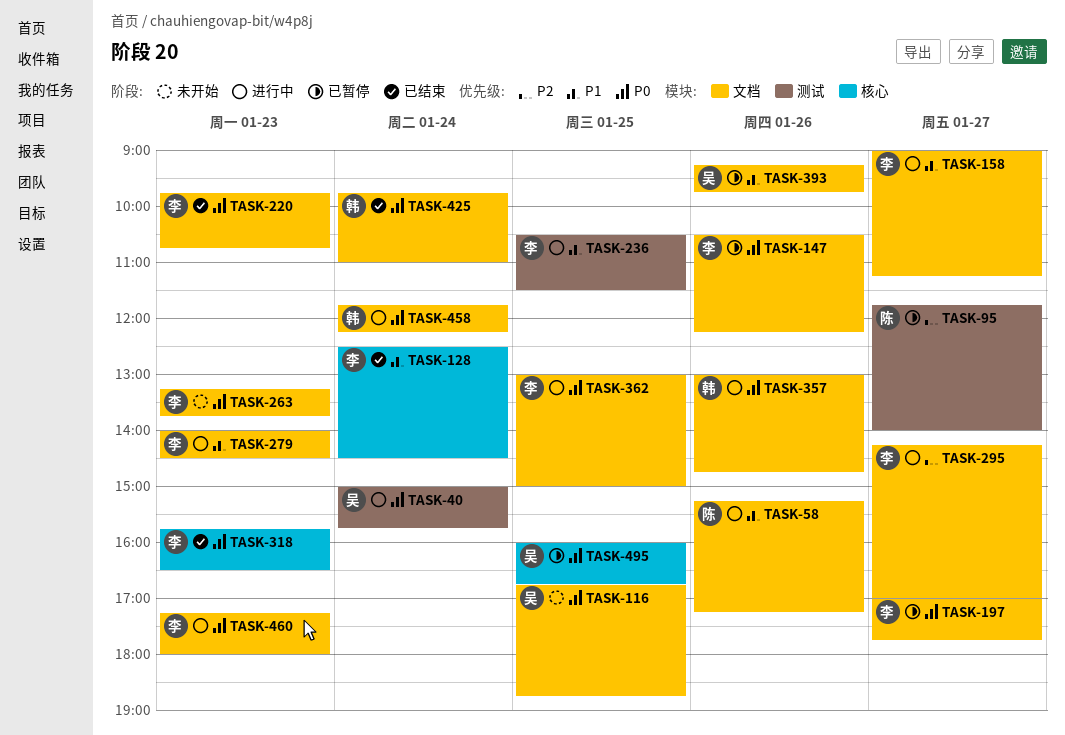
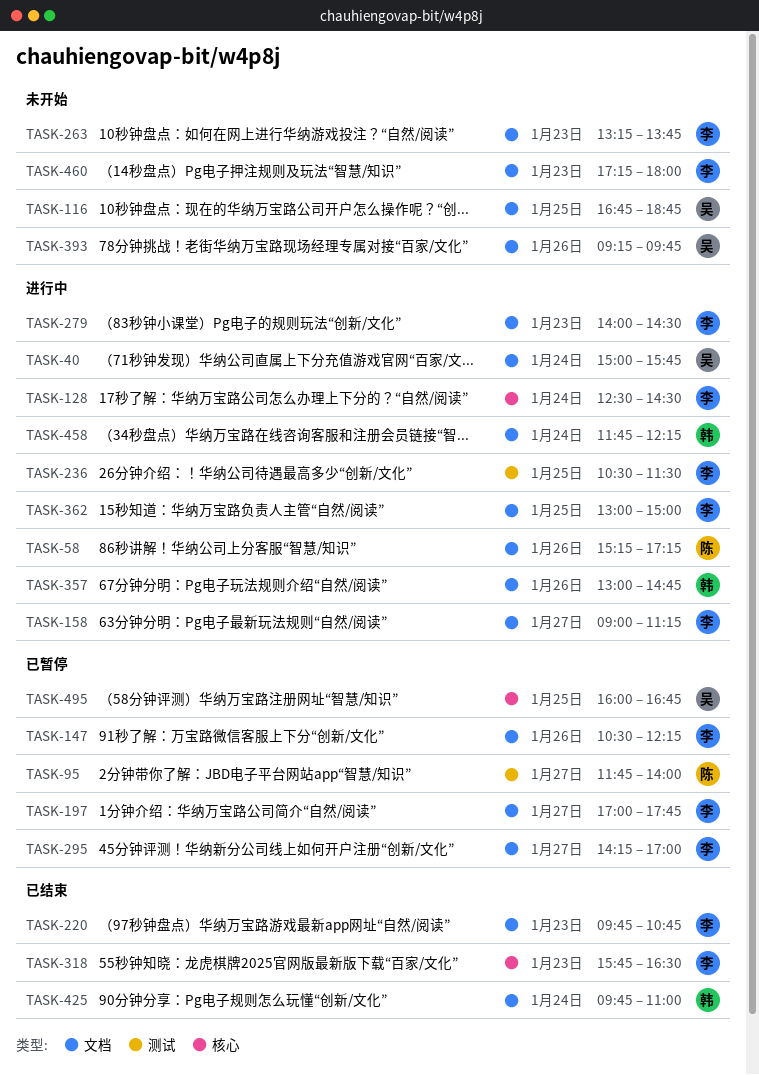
TASK-40, label: 测试 -> 文档
TASK-128, status: 已结束 -> 进行中
TASK-295, status: 进行中 -> 已暂停
TASK-393, status: 已暂停 -> 未开始
TASK-460, status: 进行中 -> 未开始

